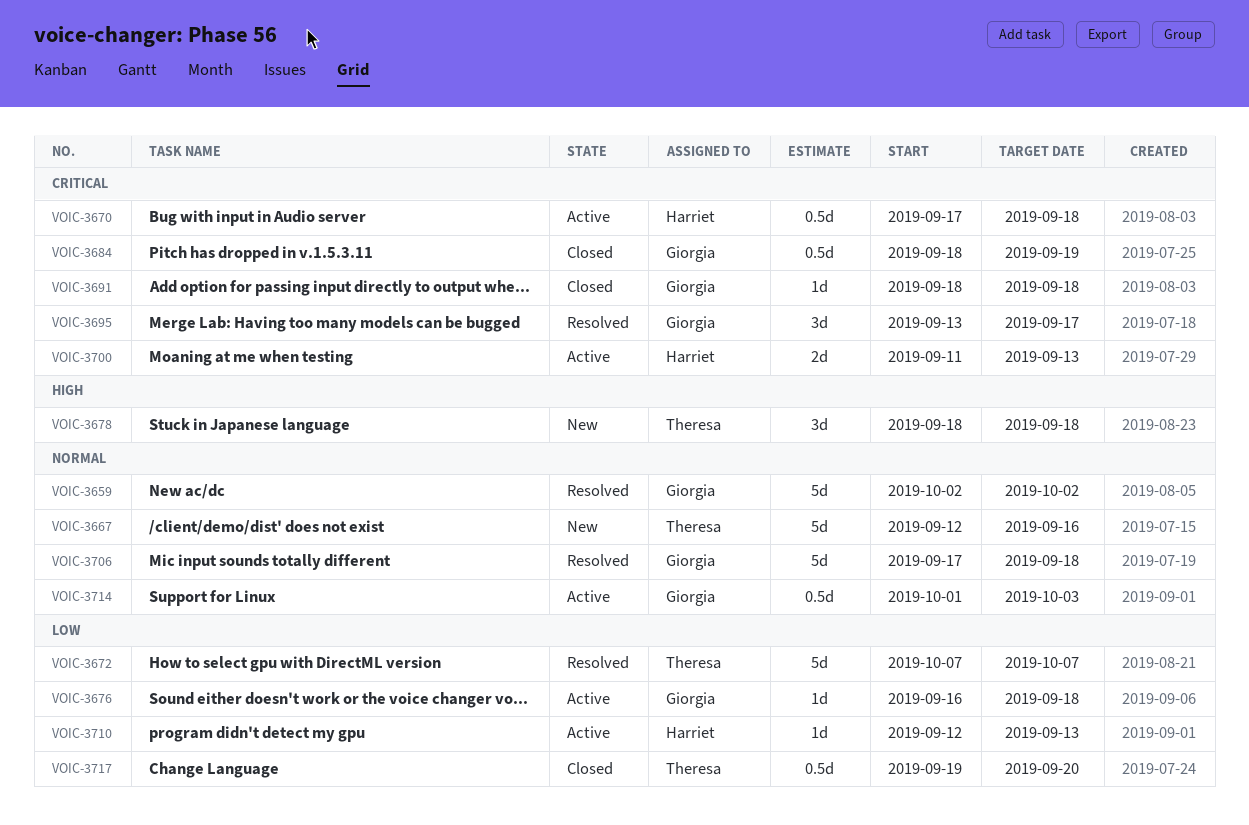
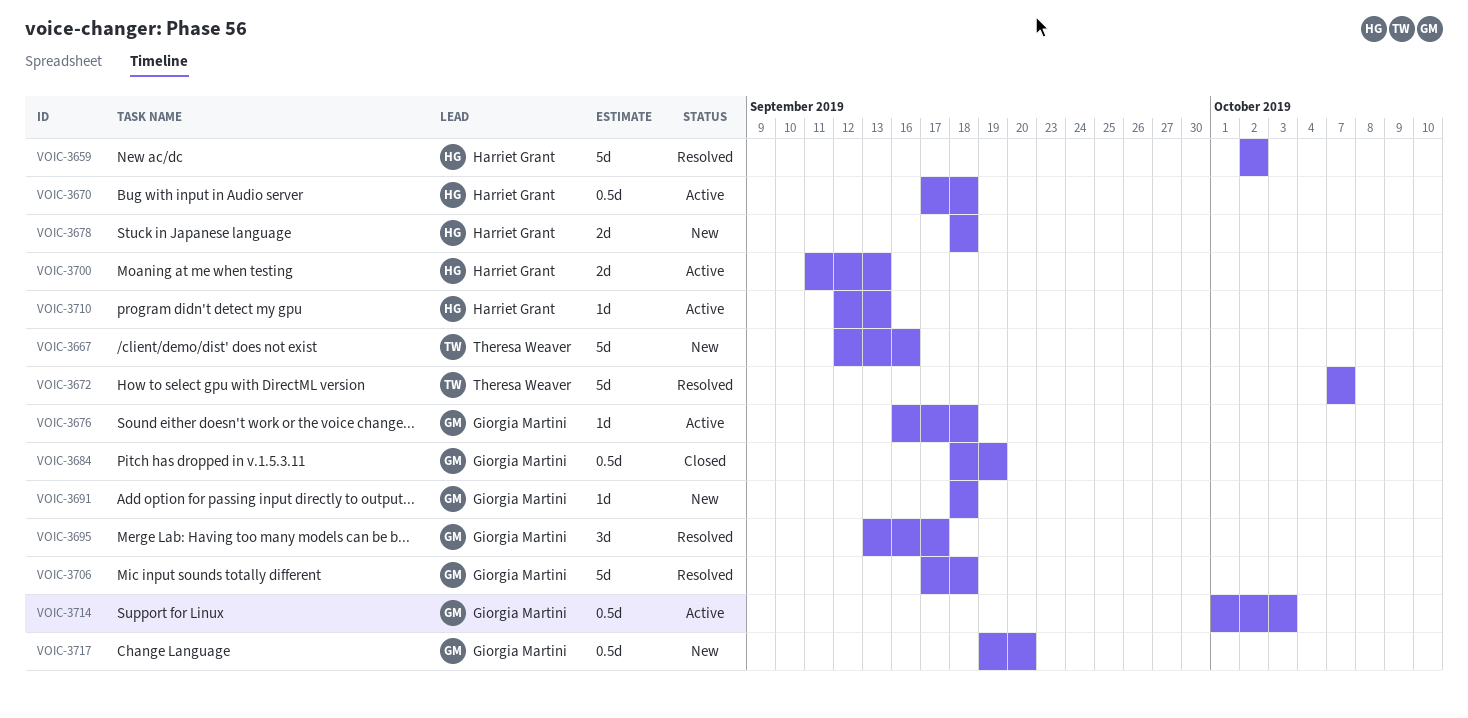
VOIC-3659, owner: Giorgia Martini -> Harriet Grant
VOIC-3678, owner: Theresa Weaver -> Harriet Grant
VOIC-3678, estimate: 3d -> 2d
VOIC-3691, status: Closed -> New
VOIC-3717, status: Closed -> New
VOIC-3717, owner: Theresa Weaver -> Giorgia Martini

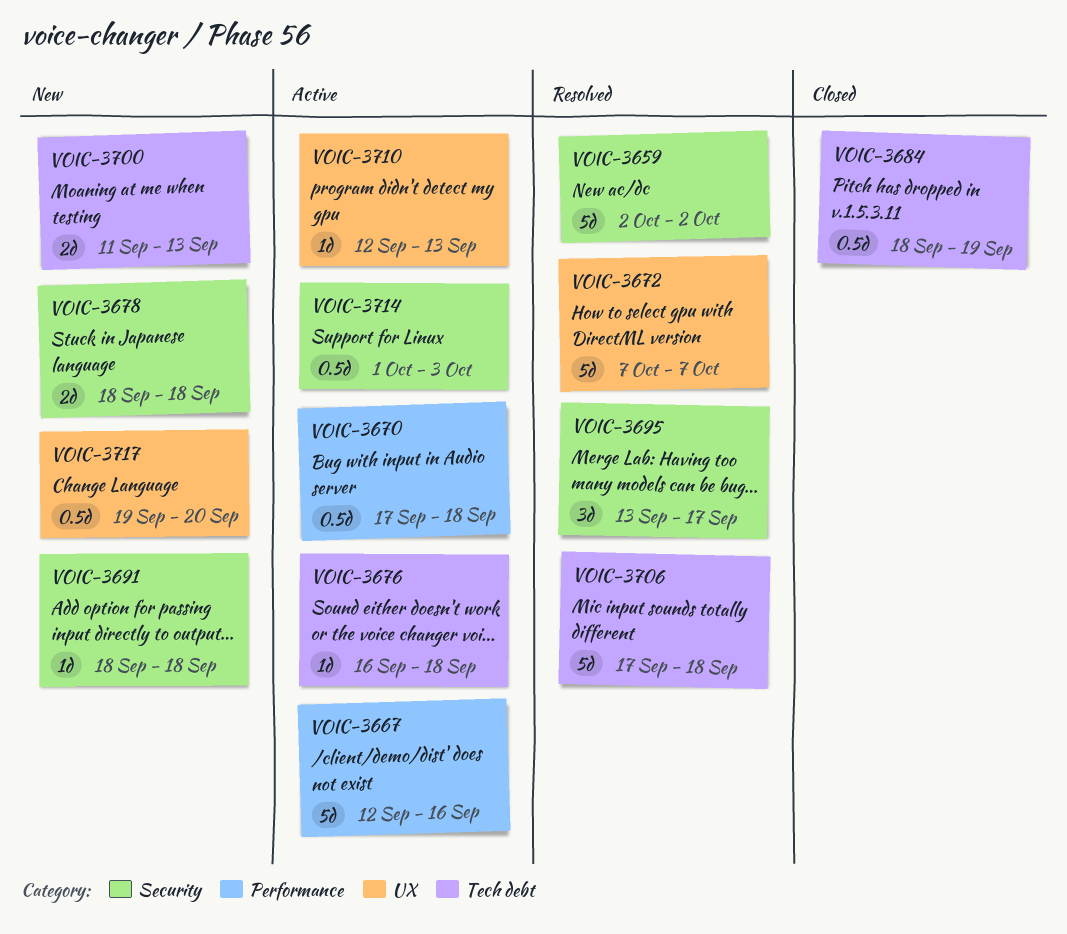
VOIC-3667, status: New -> Active
VOIC-3700, status: Active -> New

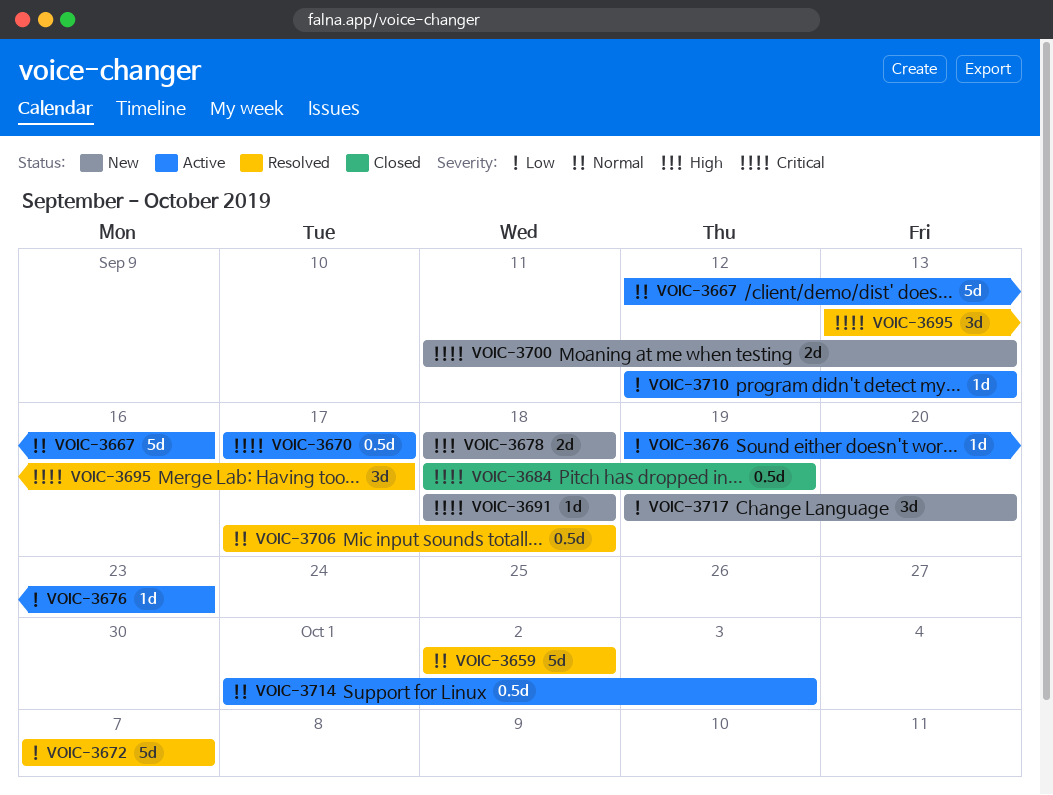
VOIC-3670, due: Sep 18 -> Sep 17
VOIC-3676, start: Sep 16 -> Sep 19
VOIC-3676, due: Sep 18 -> Sep 23
VOIC-3706, estimate: 5d -> 0.5d
VOIC-3717, estimate: 0.5d -> 3d

